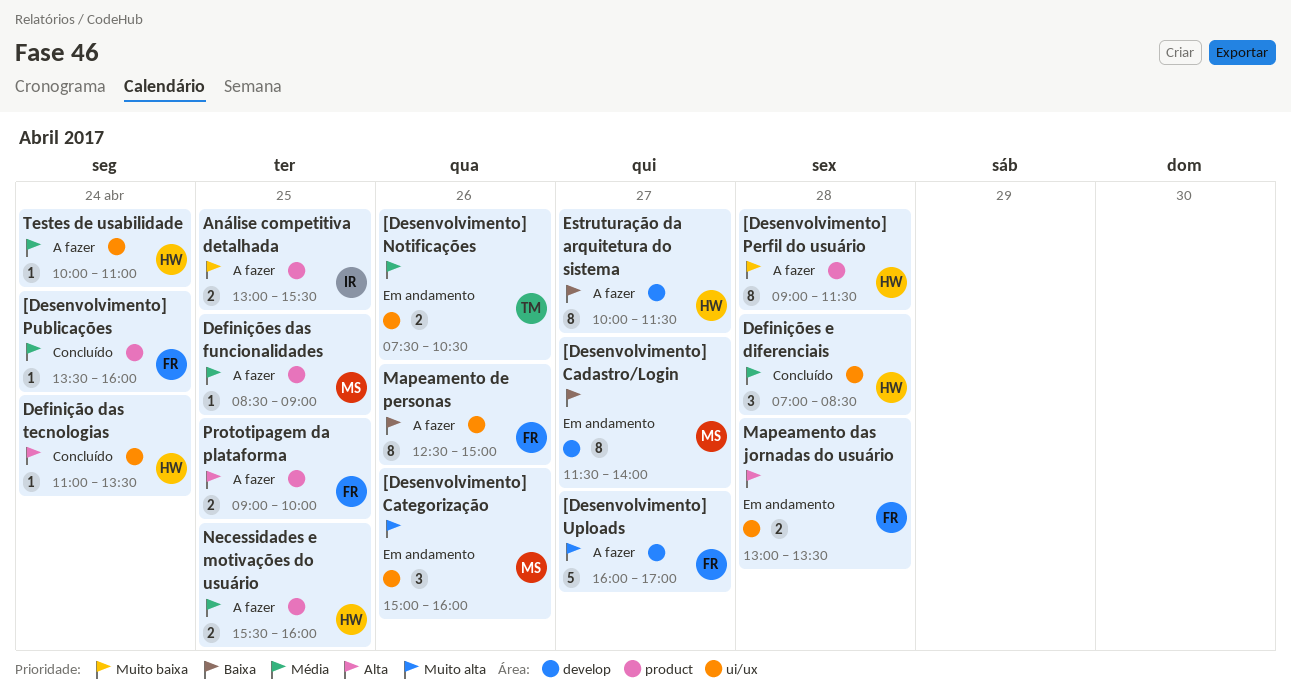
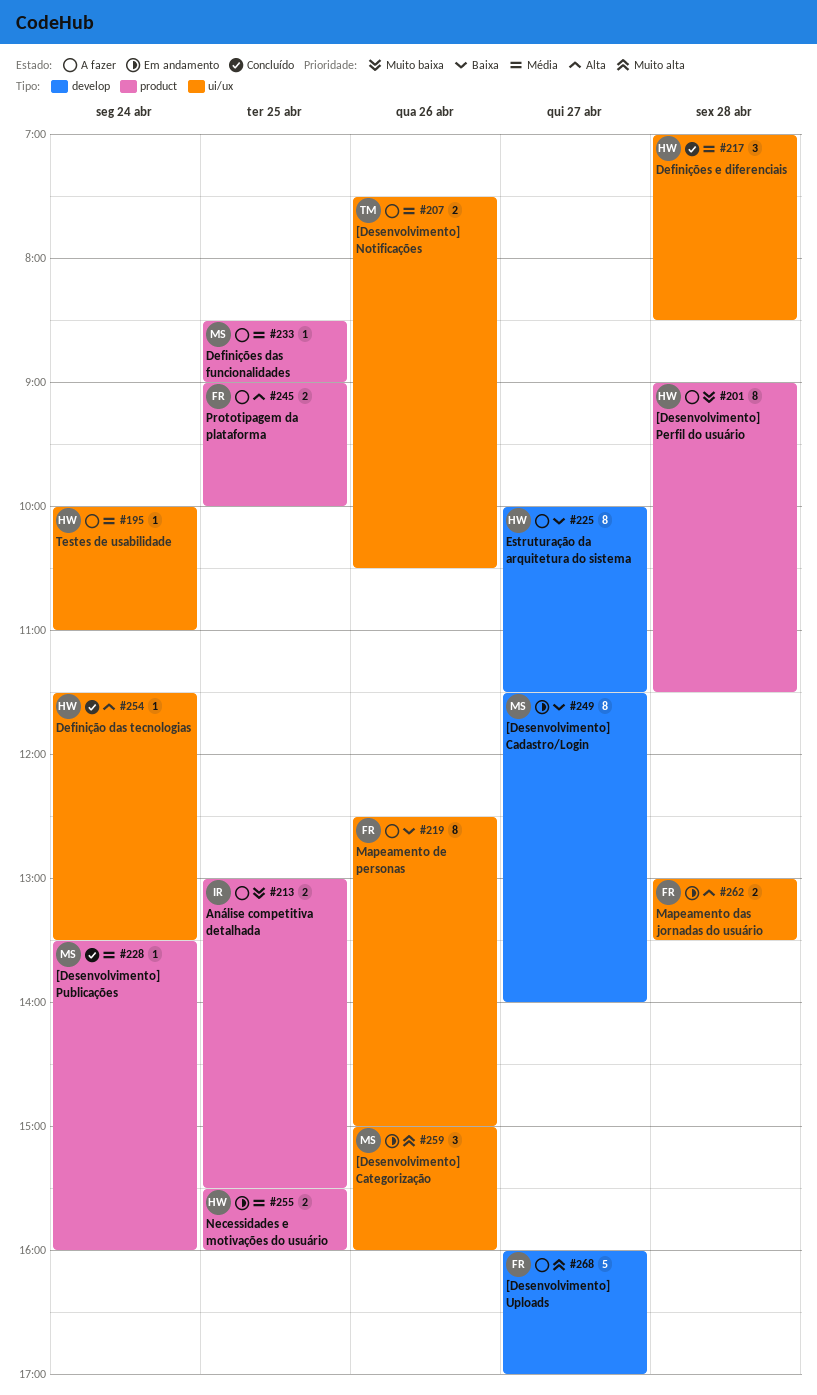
[Desenvolvimento] Notificações, status: Em andamento -> A fazer
[Desenvolvimento] Publicações, owner: FR -> MS
Definição das tecnologias, begins: 11:00 -> 11:30
Necessidades e motivações do usuário, status: A fazer -> Em andamento

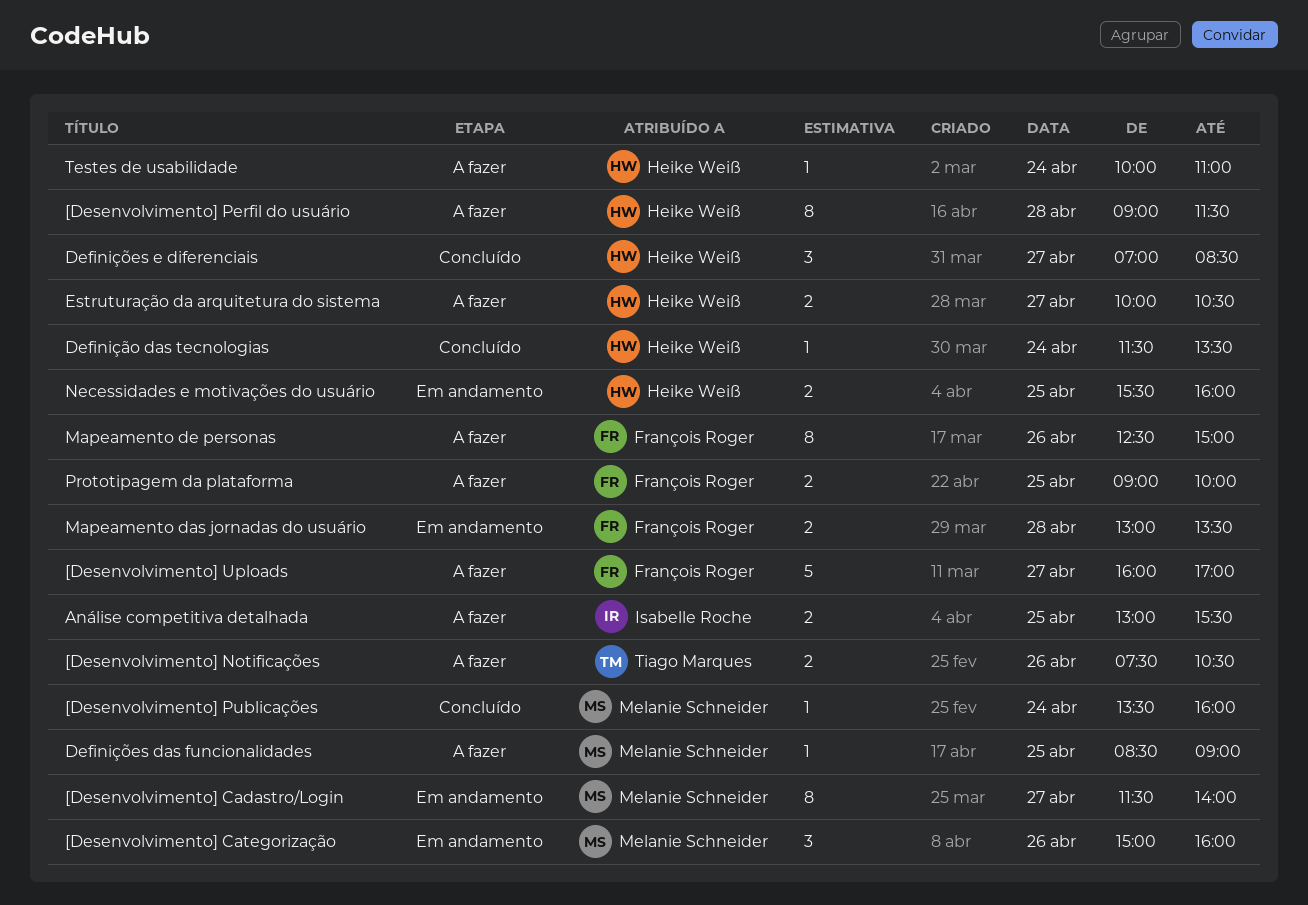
Definições e diferenciais, day: Apr 28 -> Apr 27
Estruturação da arquitetura do sistema, estimate: 8 -> 2
Estruturação da arquitetura do sistema, ends: 11:30 -> 10:30

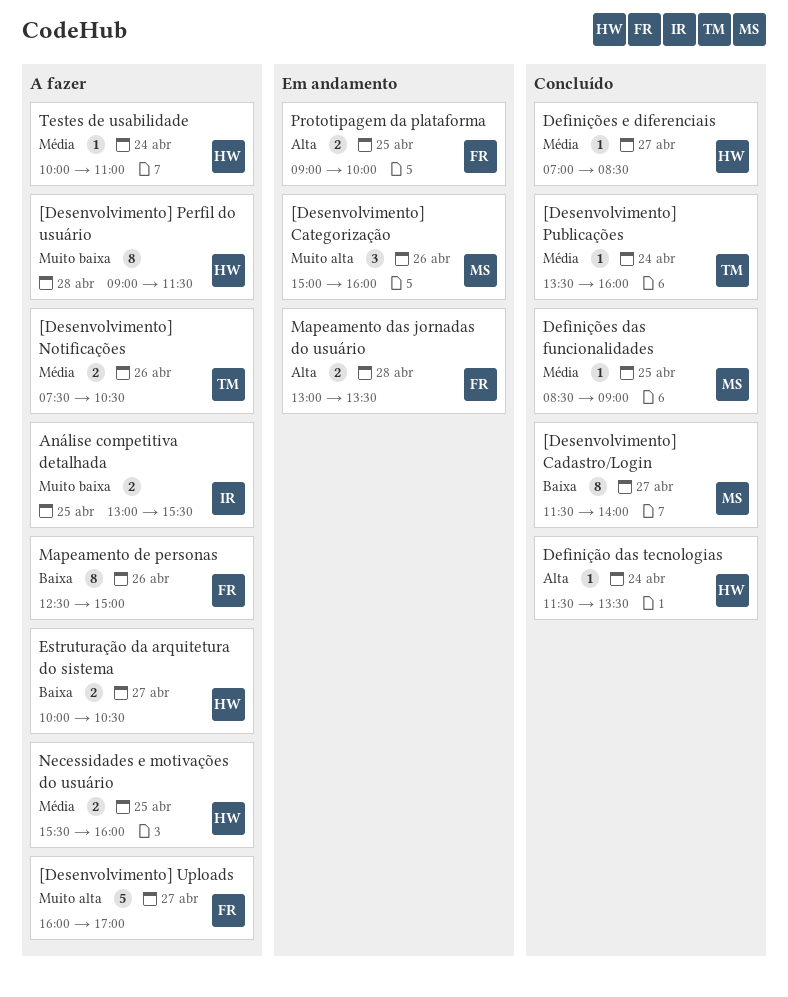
[Desenvolvimento] Cadastro/Login, status: Em andamento -> Concluído
[Desenvolvimento] Publicações, owner: Melanie Schneider -> Tiago Marques
Definições das funcionalidades, status: A fazer -> Concluído
Definições e diferenciais, estimate: 3 -> 1
Necessidades e motivações do usuário, status: Em andamento -> A fazer
Prototipagem da plataforma, status: A fazer -> Em andamento

